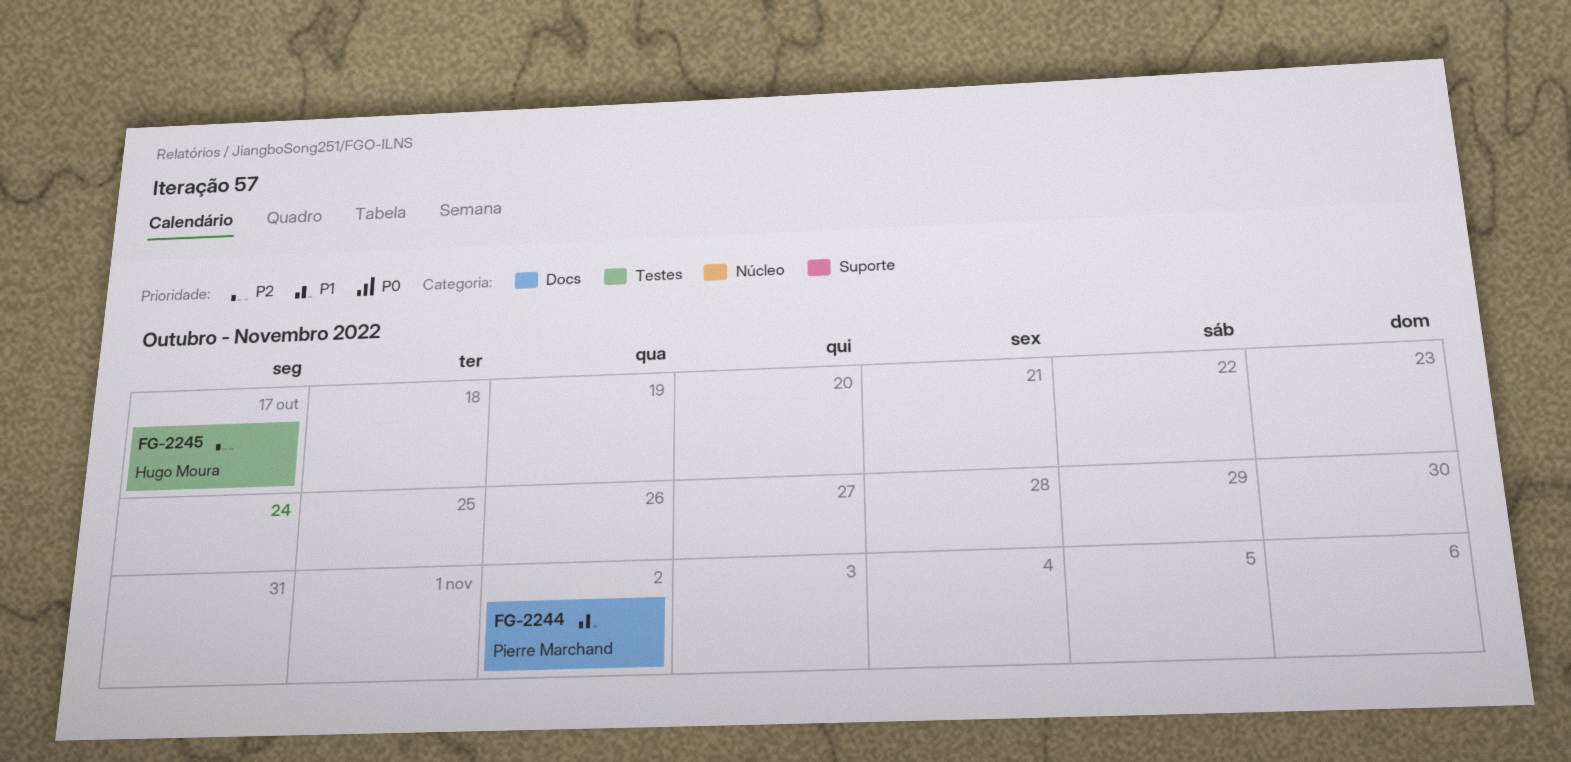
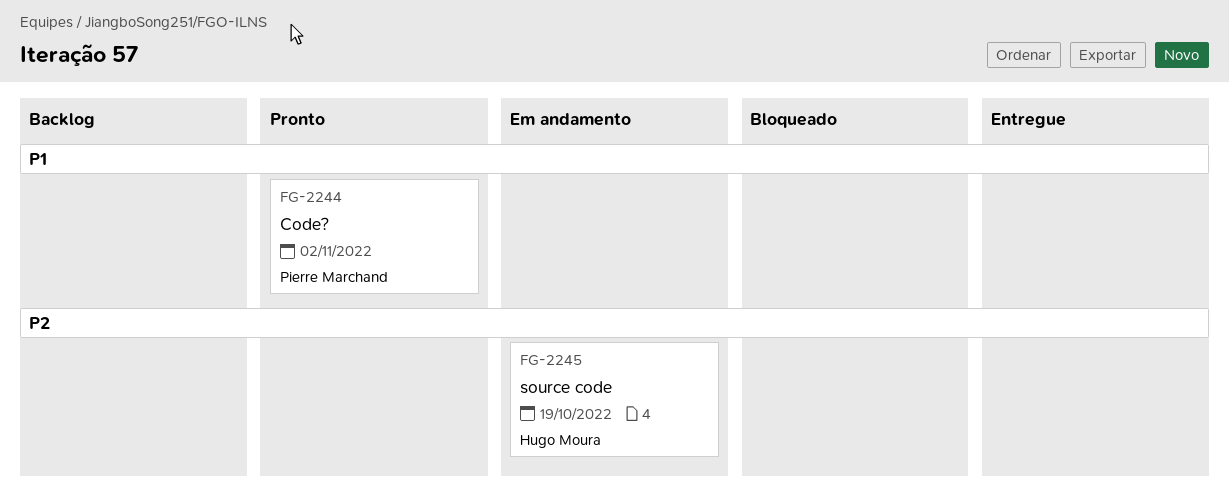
FG-2245, due: Oct 17 -> Oct 19

